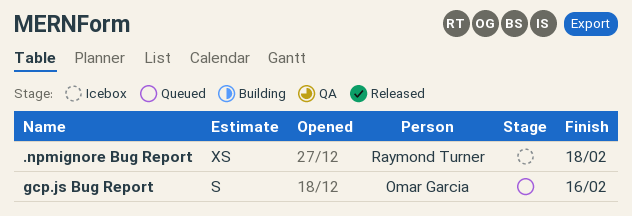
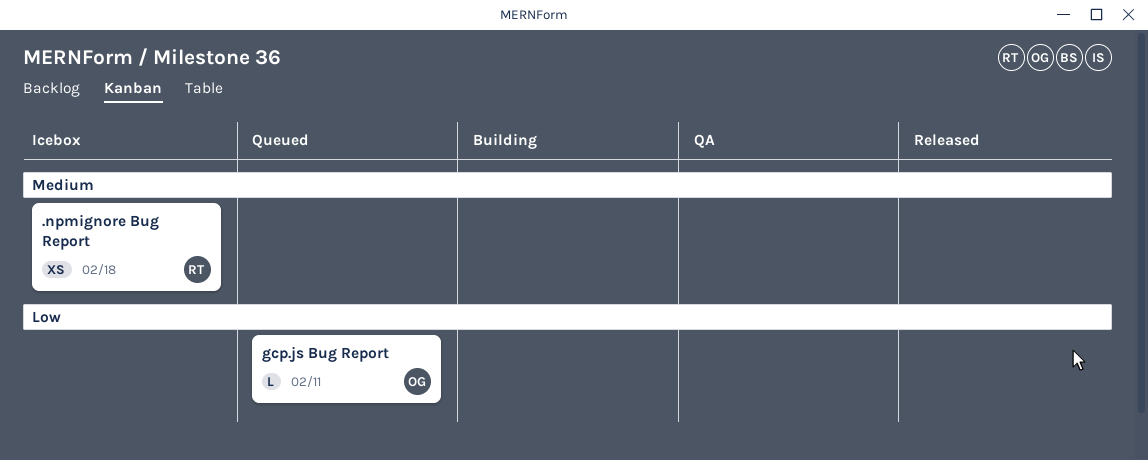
gcp.js Bug Report, estimate: S -> L
gcp.js Bug Report, due: Feb 16 -> Feb 11

